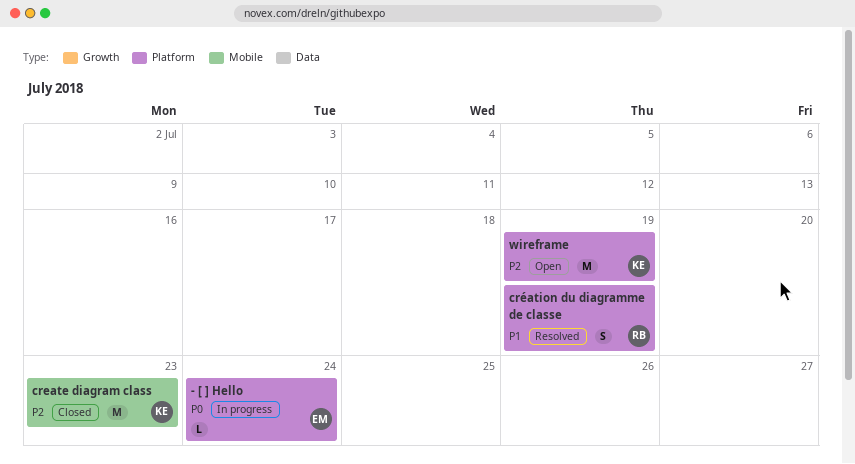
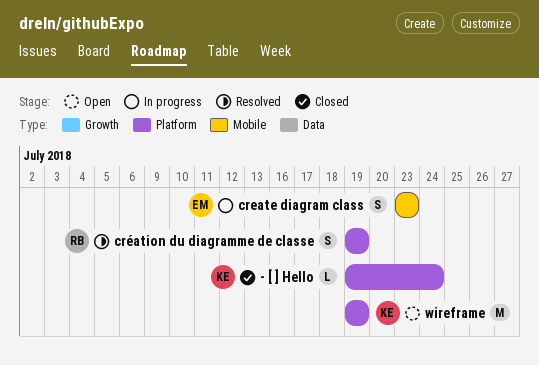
- [ ] Hello, status: In progress -> Closed
- [ ] Hello, owner: EM -> KE
create diagram class, status: Closed -> In progress
create diagram class, owner: KE -> EM
create diagram class, estimate: M -> S

